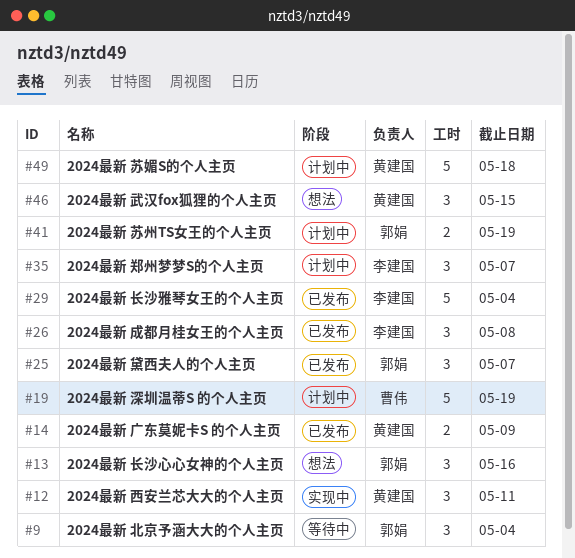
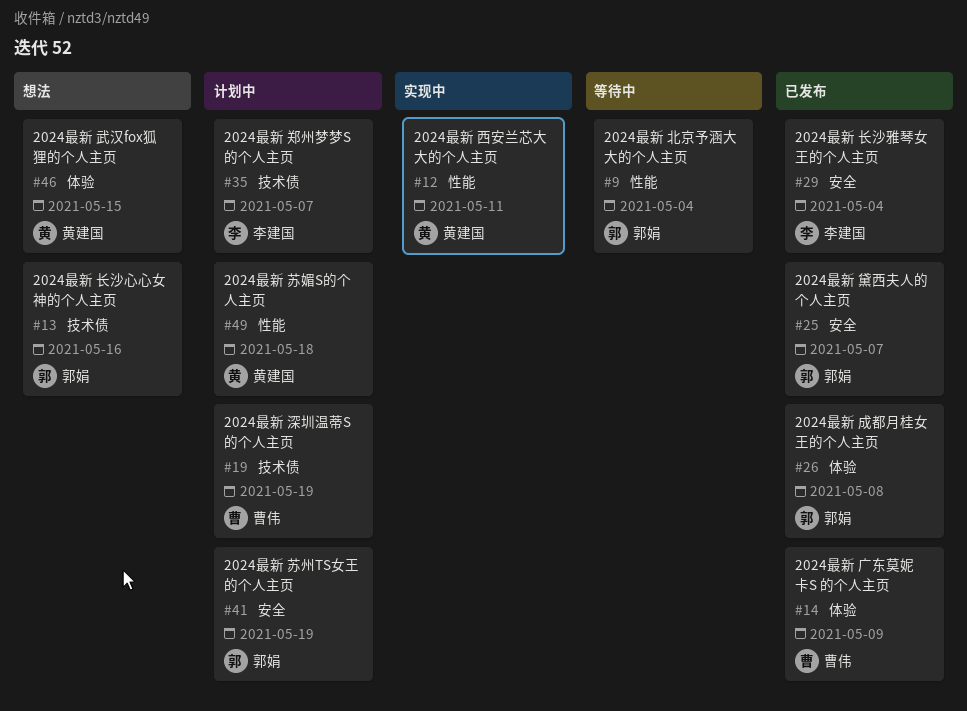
#14, owner: 黄建国 -> 曹伟
#26, owner: 李建国 -> 郭娟

